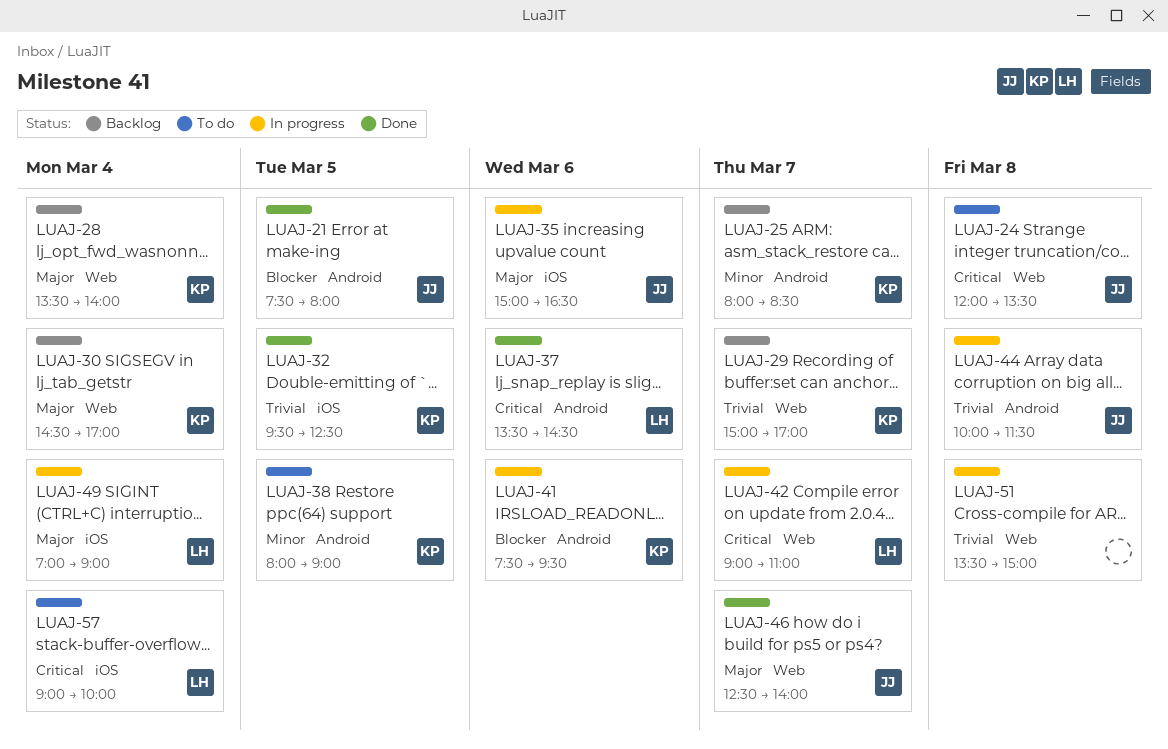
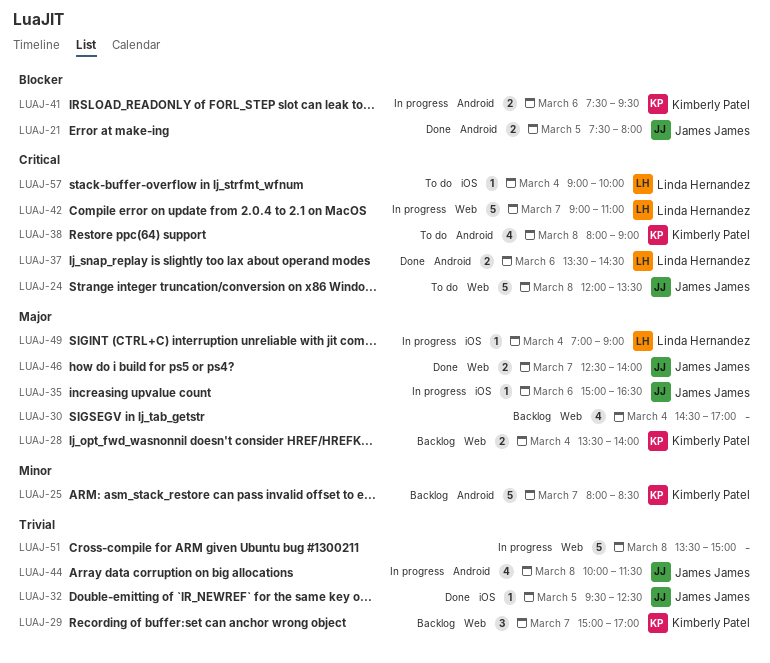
LUAJ-30, owner: Kimberly Patel -> none
LUAJ-32, owner: Kimberly Patel -> James James
LUAJ-38, priority: Minor -> Critical
LUAJ-38, day: Mar 5 -> Mar 8

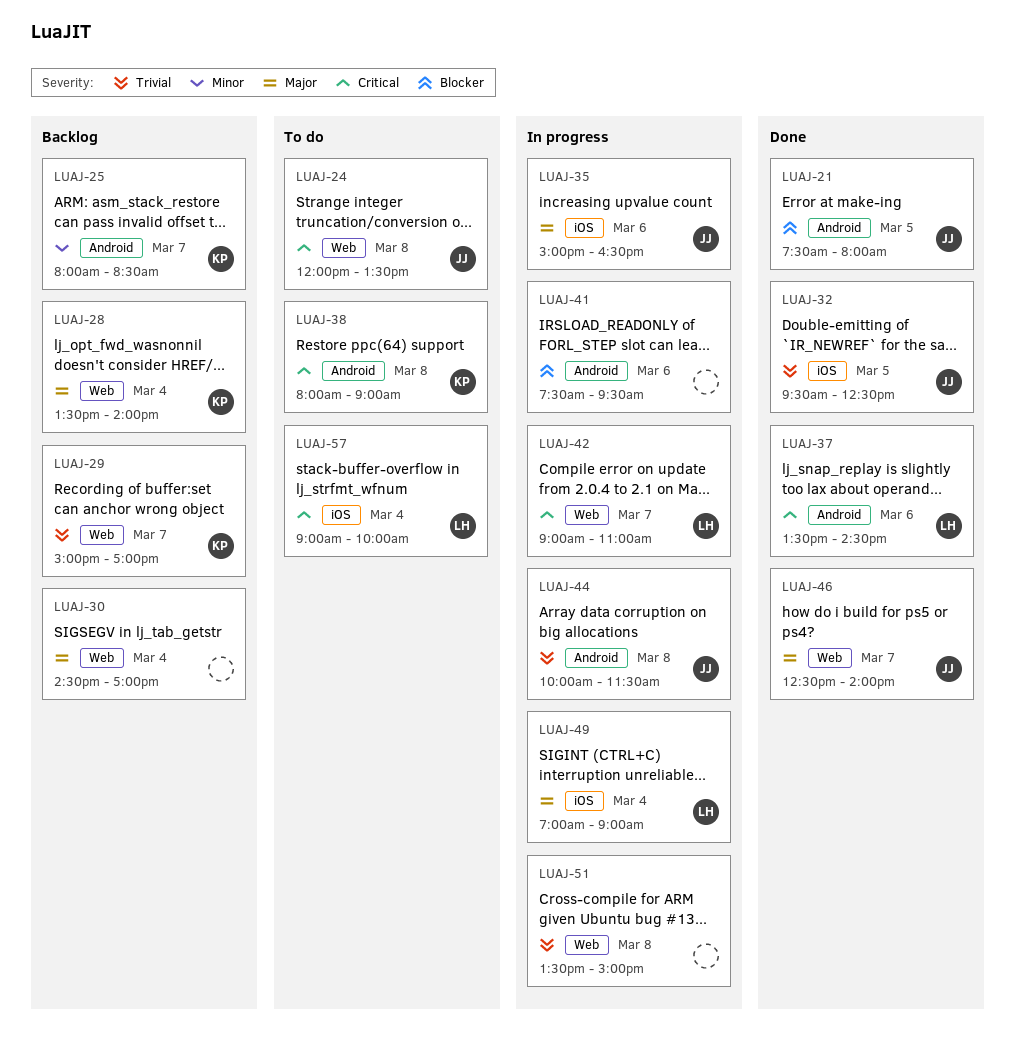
LUAJ-41, owner: Kimberly Patel -> none

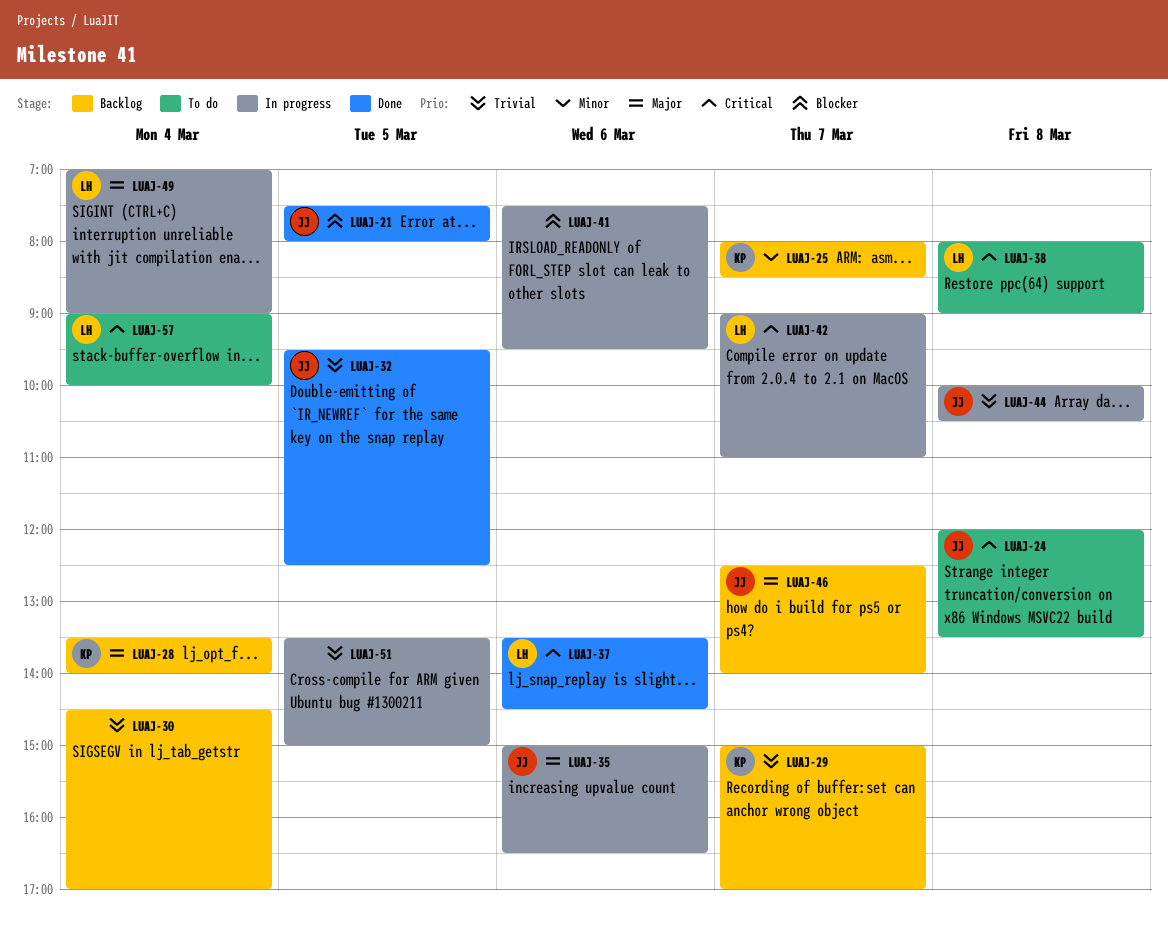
LUAJ-30, priority: Major -> Trivial
LUAJ-38, owner: KP -> LH
LUAJ-44, ends: 11:30 -> 10:30
LUAJ-46, status: Done -> Backlog
LUAJ-51, day: Mar 8 -> Mar 5

